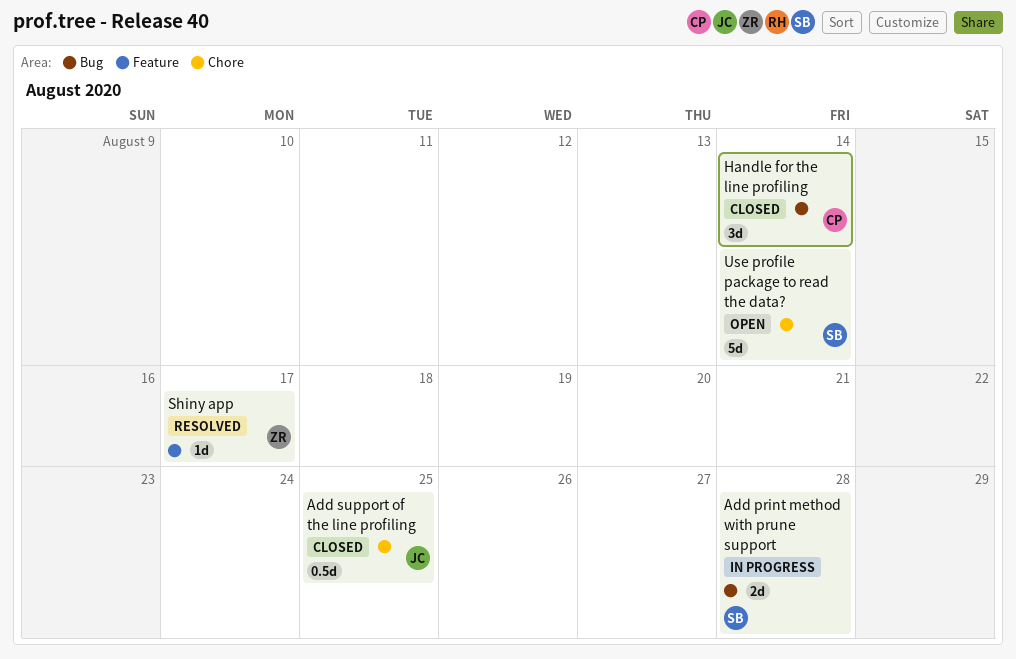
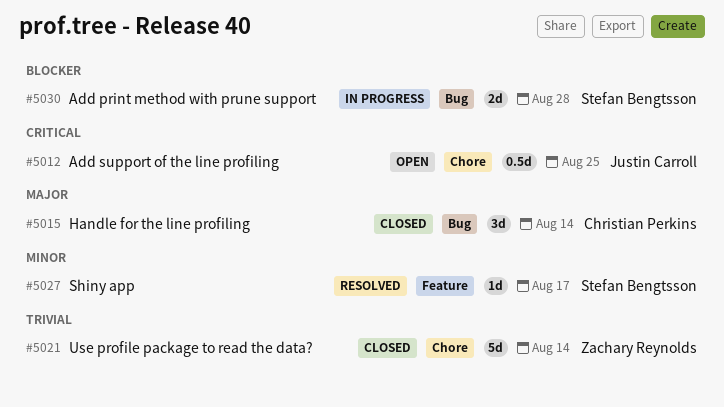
Add support of the line profiling, status: Closed -> Open
Shiny app, owner: Zachary Reynolds -> Stefan Bengtsson
Use profile package to read the data?, status: Open -> Closed
Use profile package to read the data?, owner: Stefan Bengtsson -> Zachary Reynolds

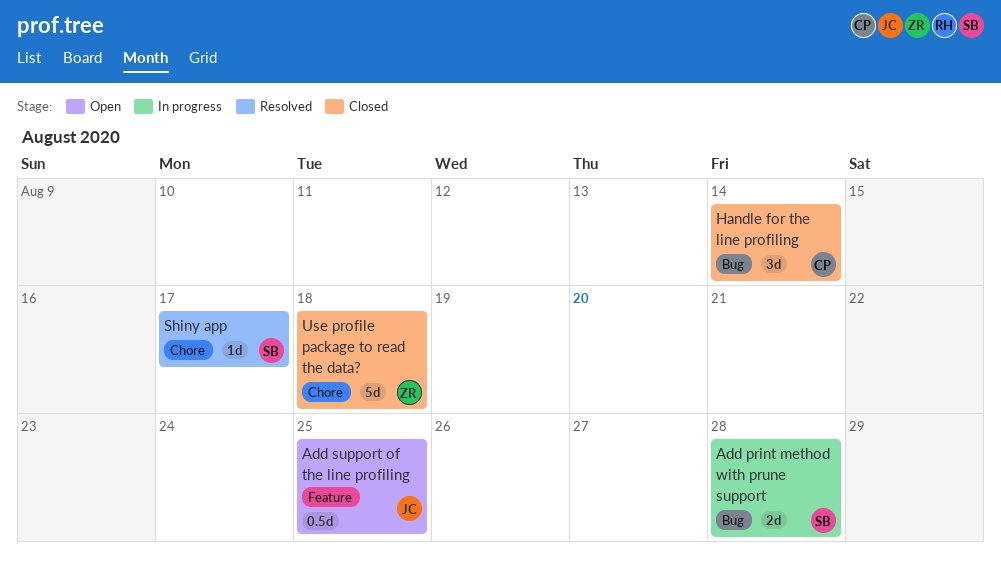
Add support of the line profiling, label: Chore -> Feature
Shiny app, label: Feature -> Chore
Use profile package to read the data?, due: Aug 14 -> Aug 18

